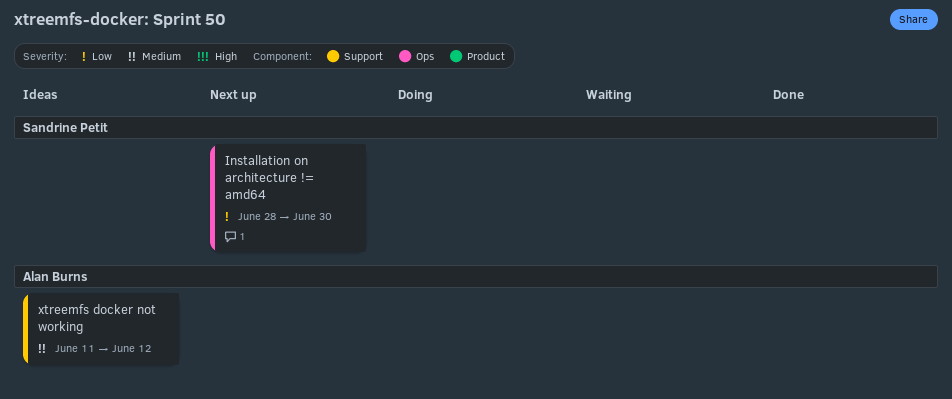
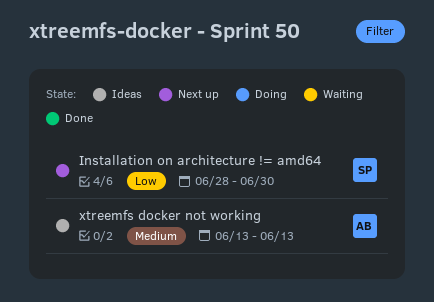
xtreemfs docker not working, start: Jun 11 -> Jun 13
xtreemfs docker not working, due: Jun 12 -> Jun 13

